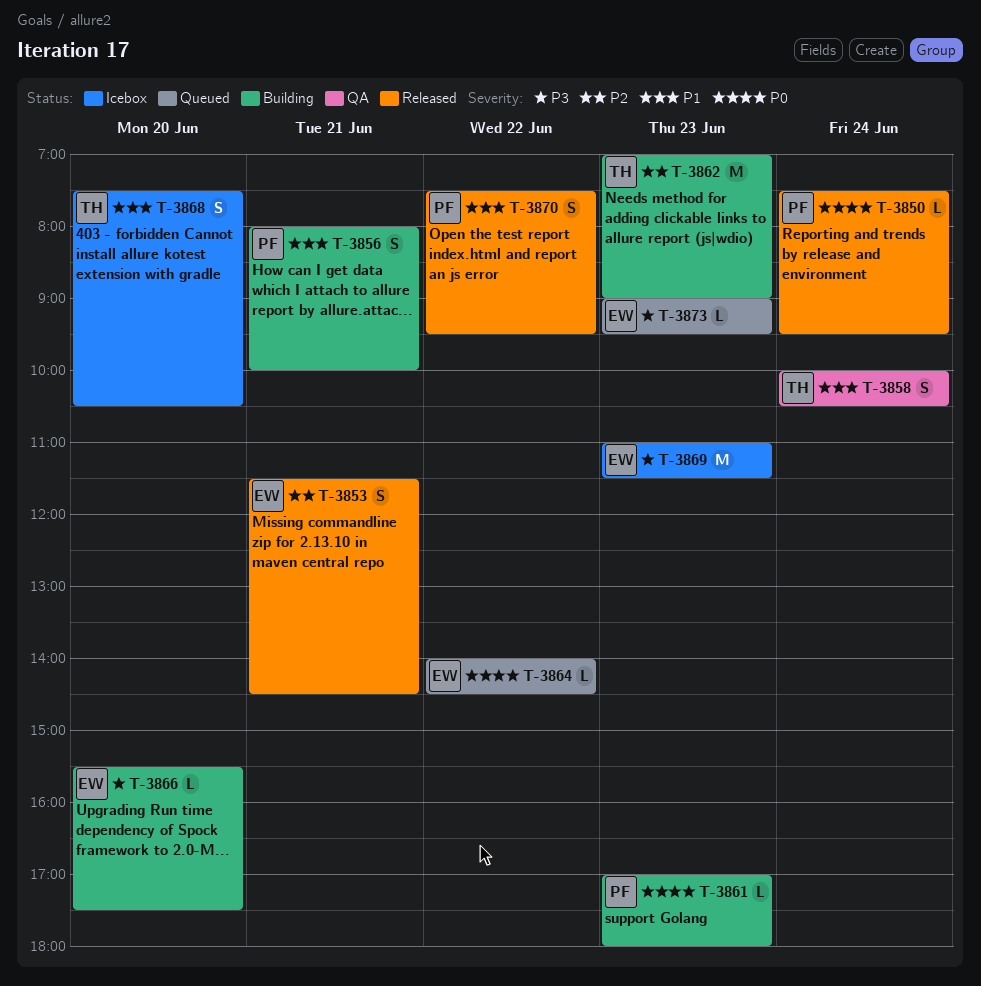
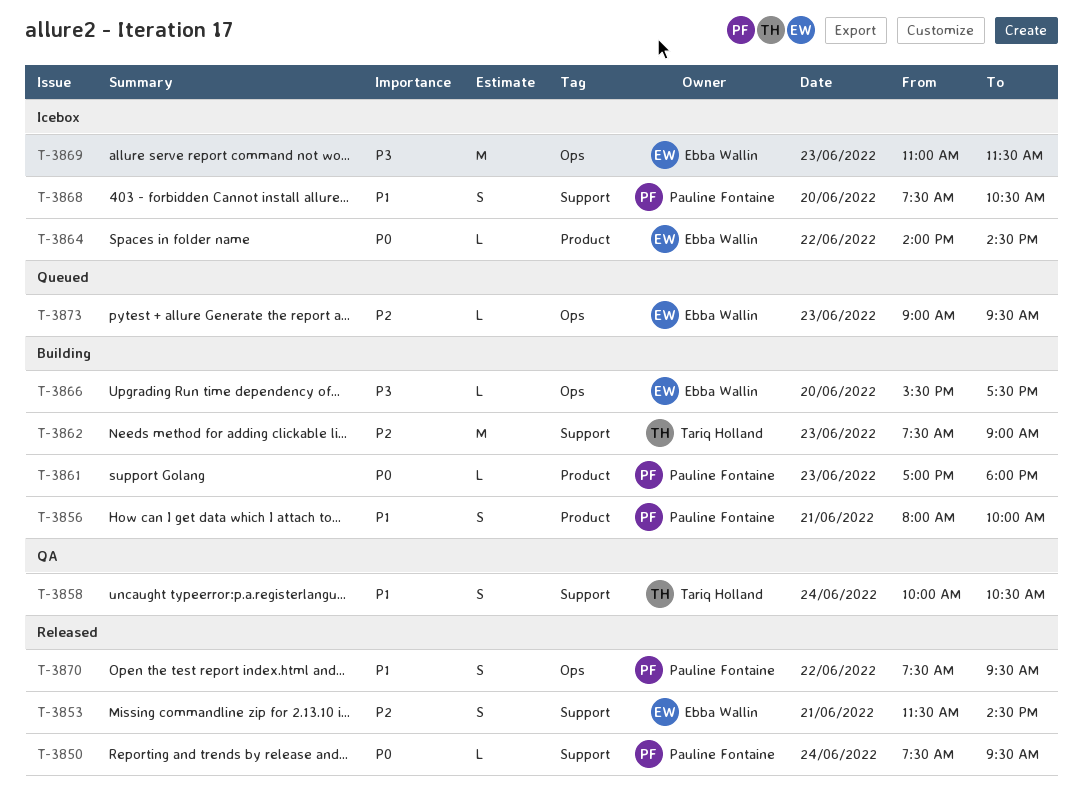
T-3862, begins: 07:00 -> 07:30
T-3864, status: Queued -> Icebox
T-3868, owner: Tariq Holland -> Pauline Fontaine
T-3873, priority: P3 -> P2

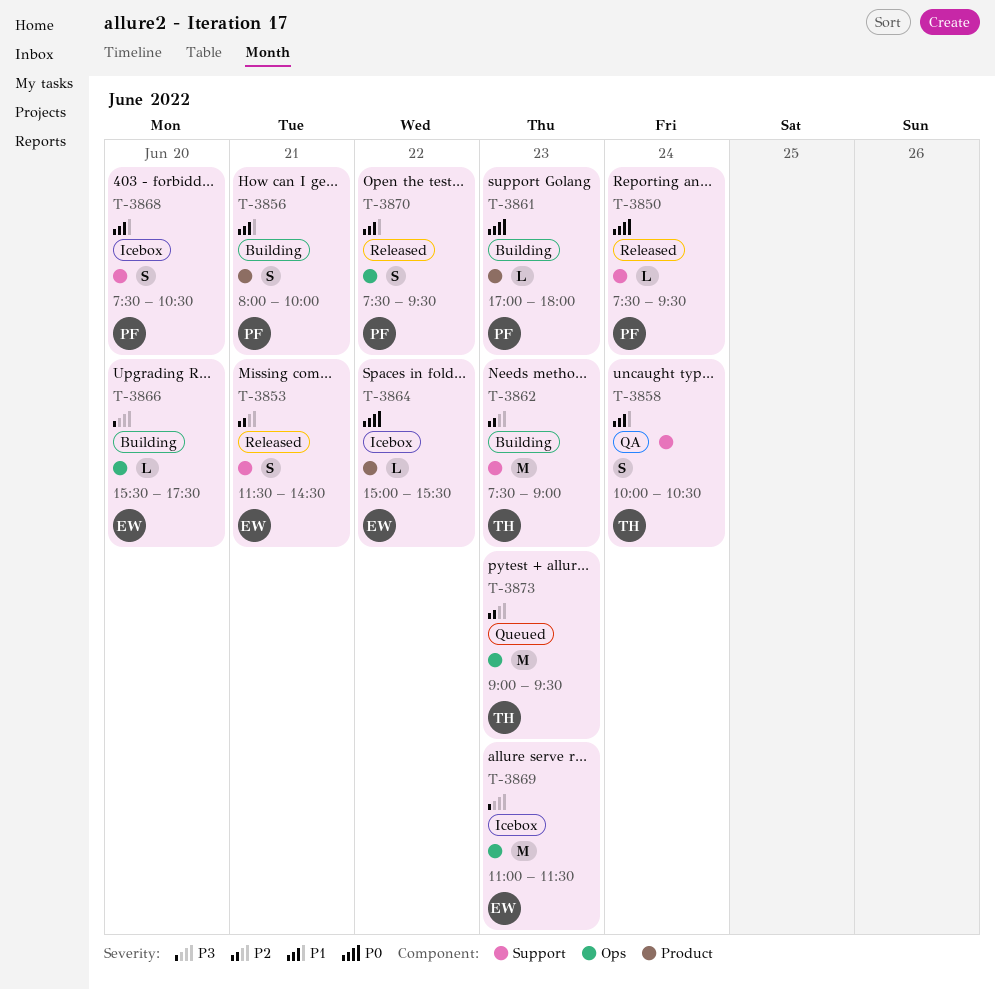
T-3864, begins: 14:00 -> 15:00
T-3864, ends: 14:30 -> 15:30
T-3873, owner: Ebba Wallin -> Tariq Holland
T-3873, estimate: L -> M

